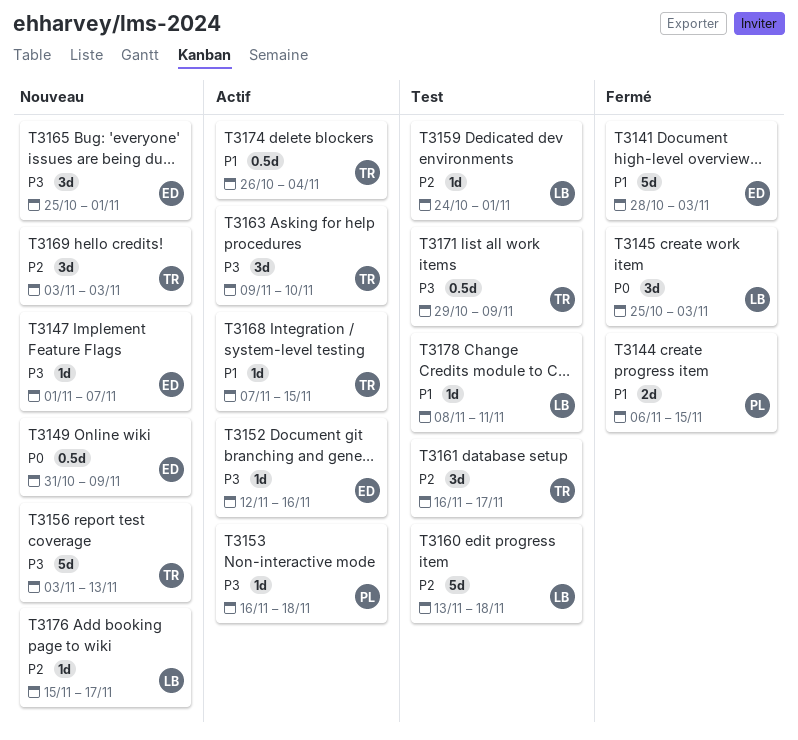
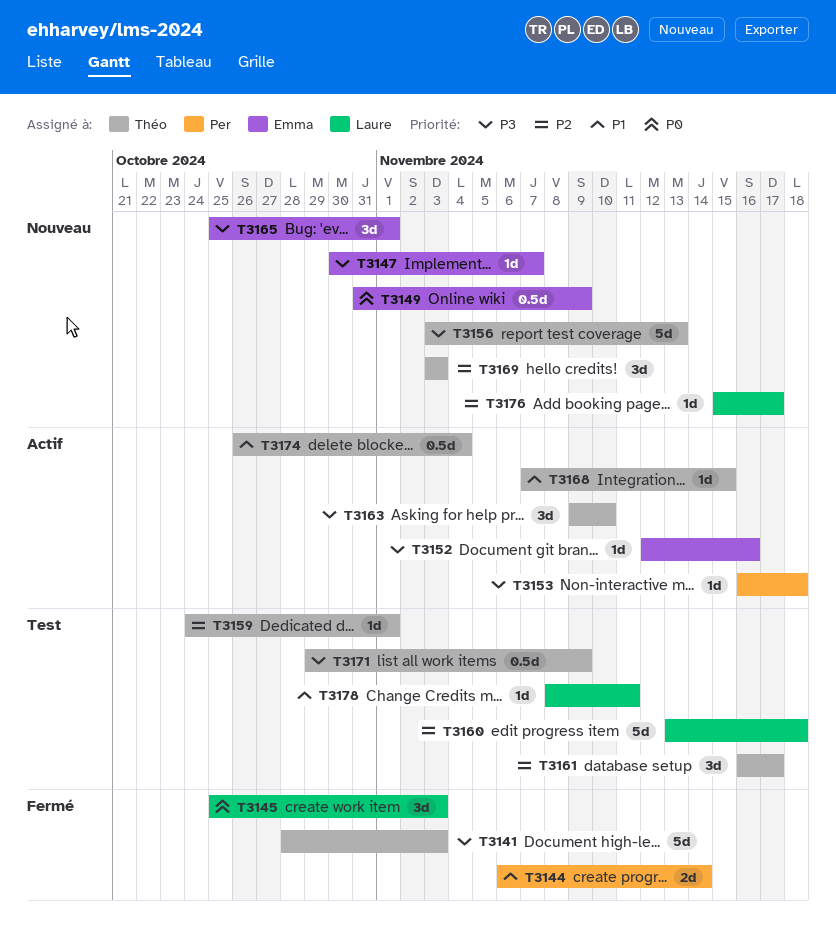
T3141, owner: Emma -> Théo
T3141, priority: P1 -> P3
T3144, due: Nov 15 -> Nov 14
T3147, start: Nov 1 -> Oct 30
T3159, owner: Laure -> Théo

